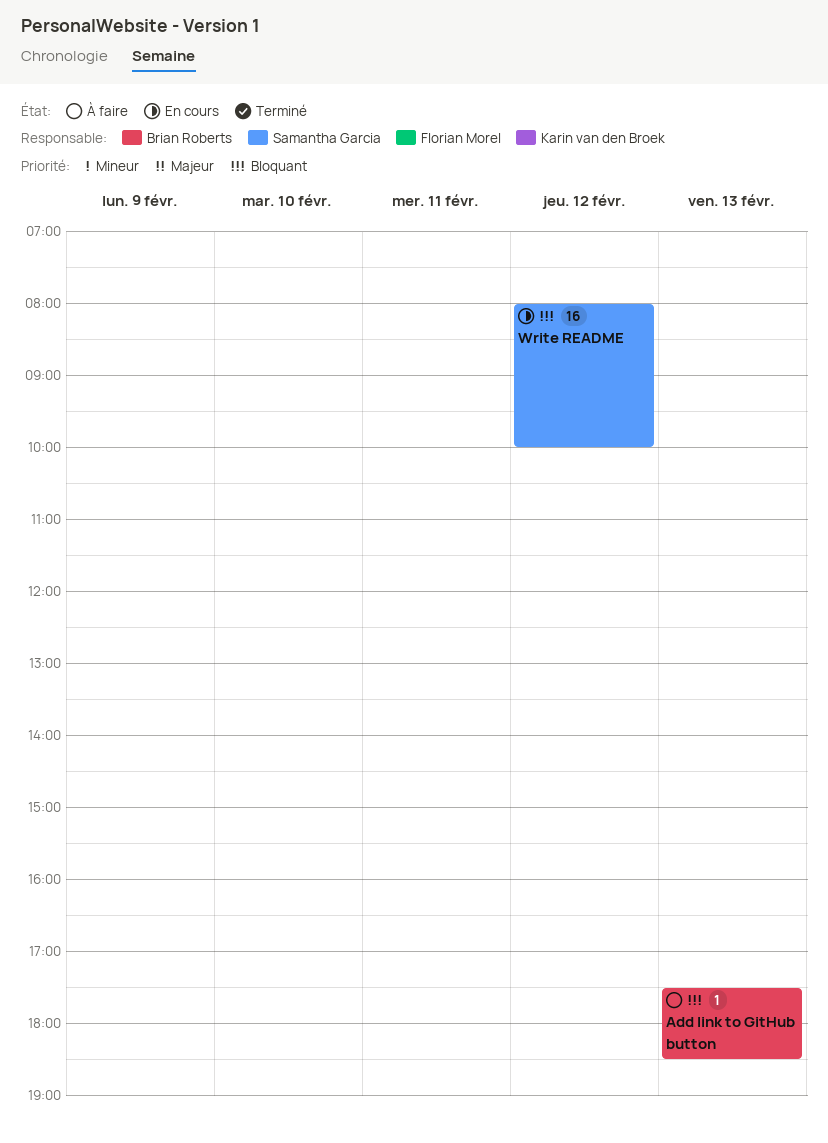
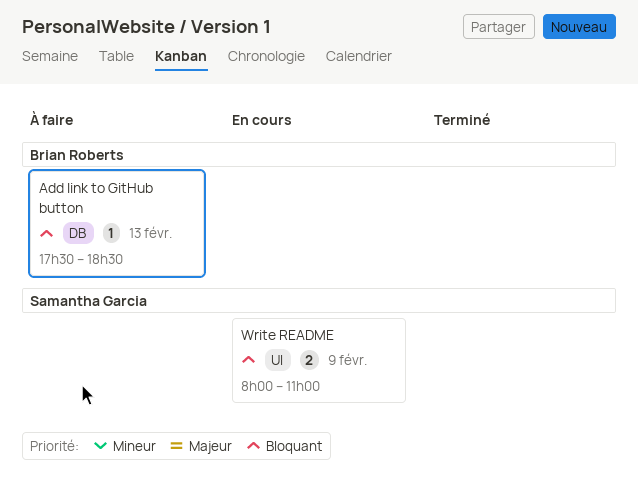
Write README, estimate: 16 -> 2
Write README, day: Feb 12 -> Feb 9
Write README, ends: 10:00 -> 11:00

